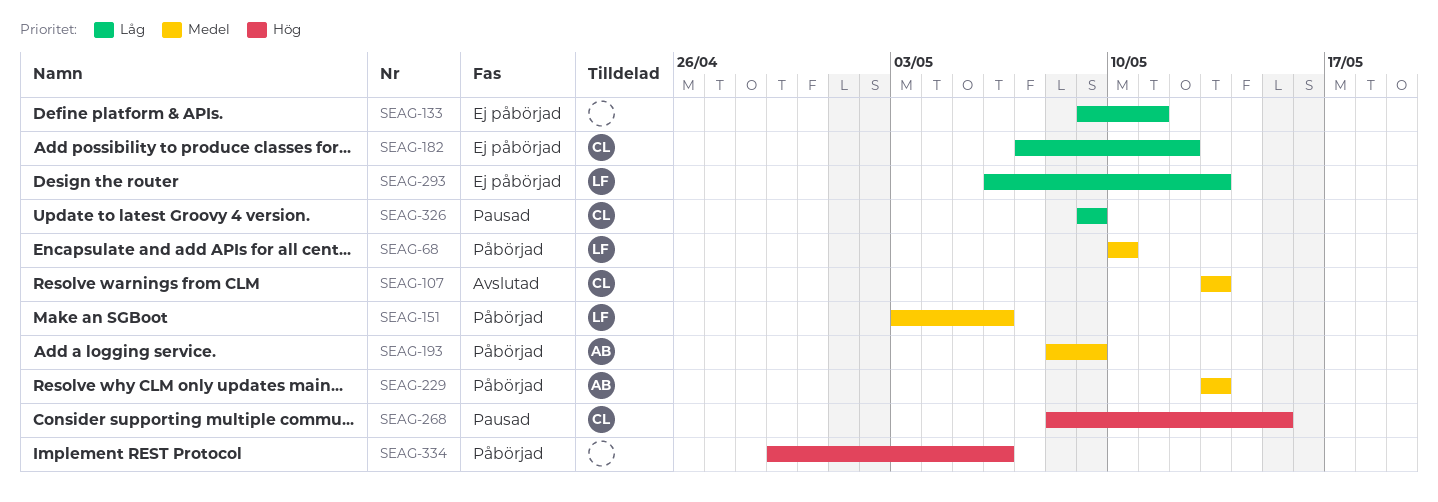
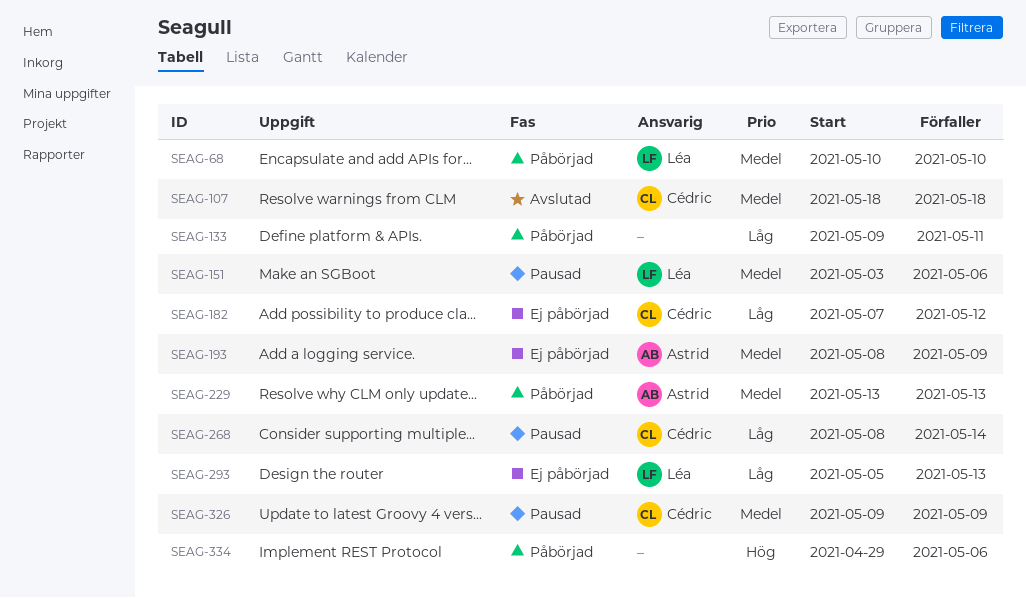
SEAG-107, start: May 13 -> May 18
SEAG-107, due: May 13 -> May 18
SEAG-133, status: Ej påbörjad -> Påbörjad
SEAG-151, status: Påbörjad -> Pausad
SEAG-193, status: Påbörjad -> Ej påbörjad
SEAG-268, priority: Hög -> Låg
SEAG-268, due: May 15 -> May 14
SEAG-293, start: May 6 -> May 5
SEAG-326, priority: Låg -> Medel

